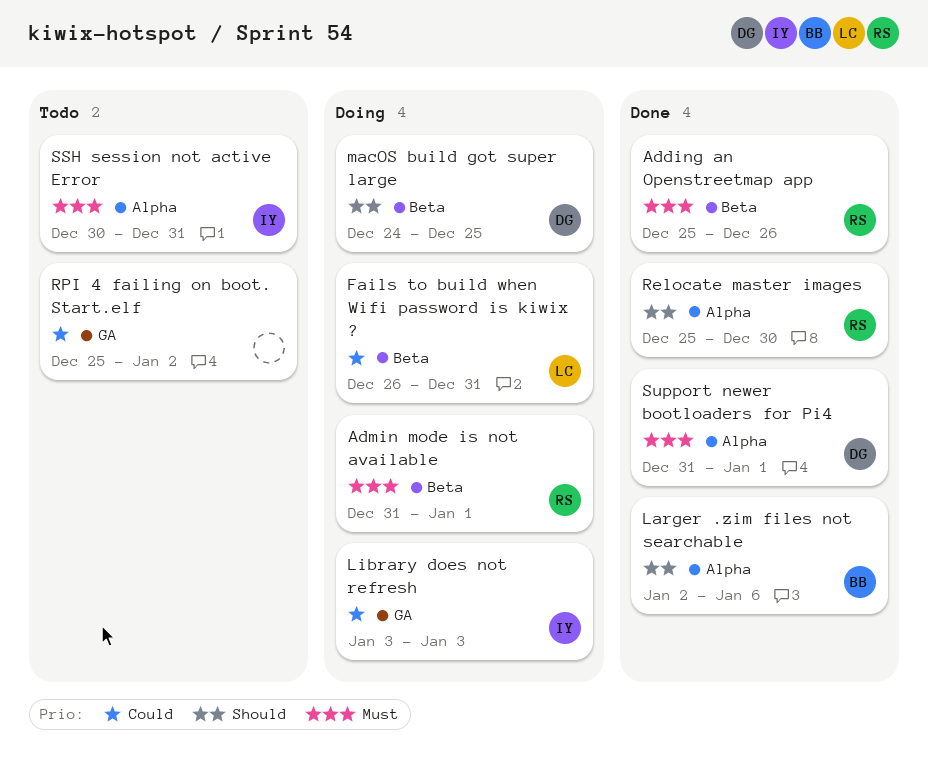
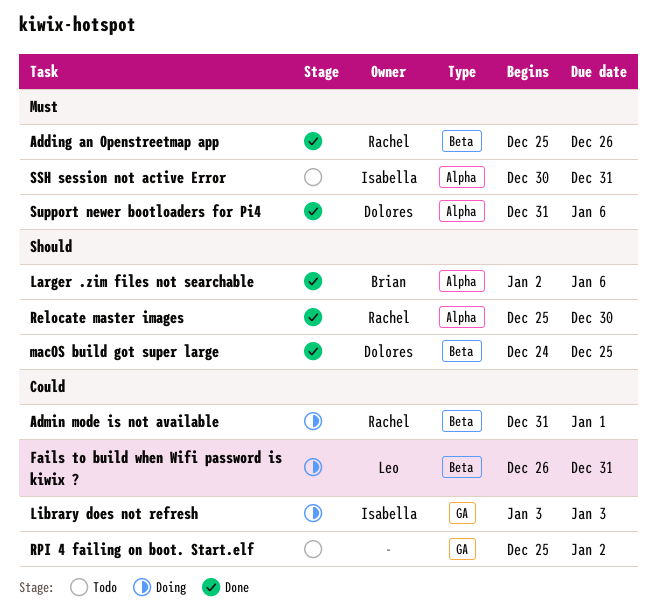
Admin mode is not available, priority: Must -> Could
macOS build got super large, status: Doing -> Done
Support newer bootloaders for Pi4, due: Jan 1 -> Jan 6

